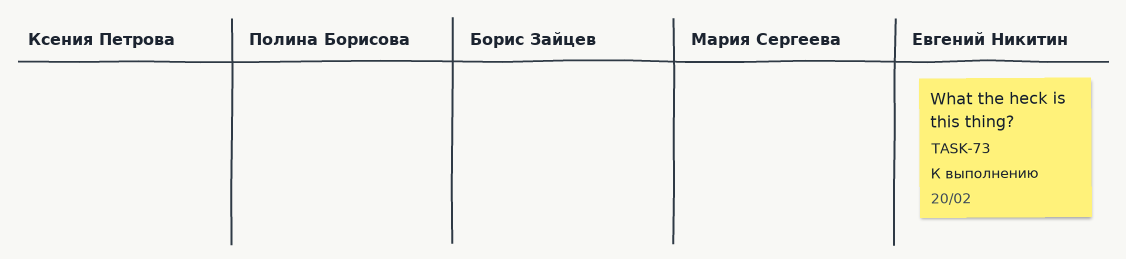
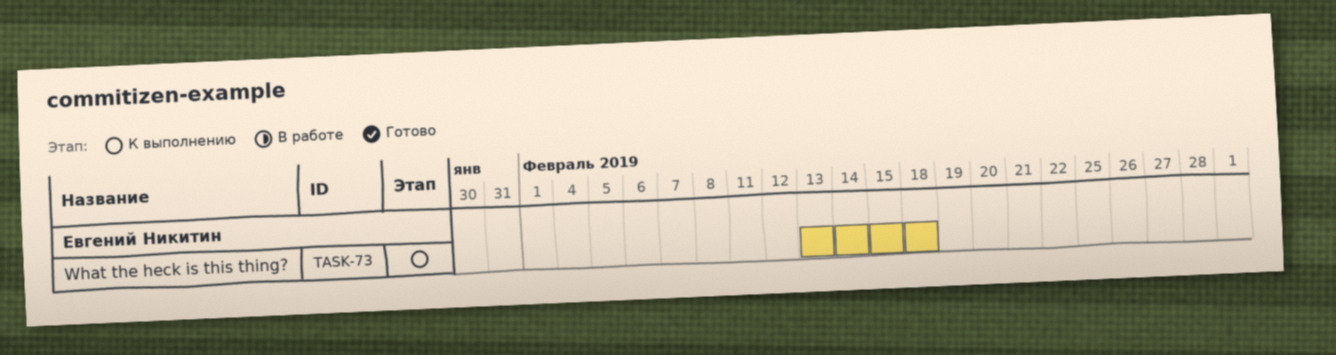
TASK-73, due: Feb 20 -> Feb 18

